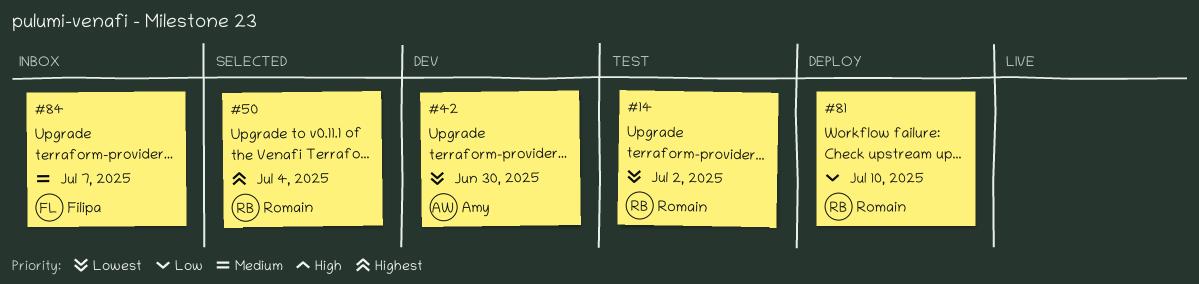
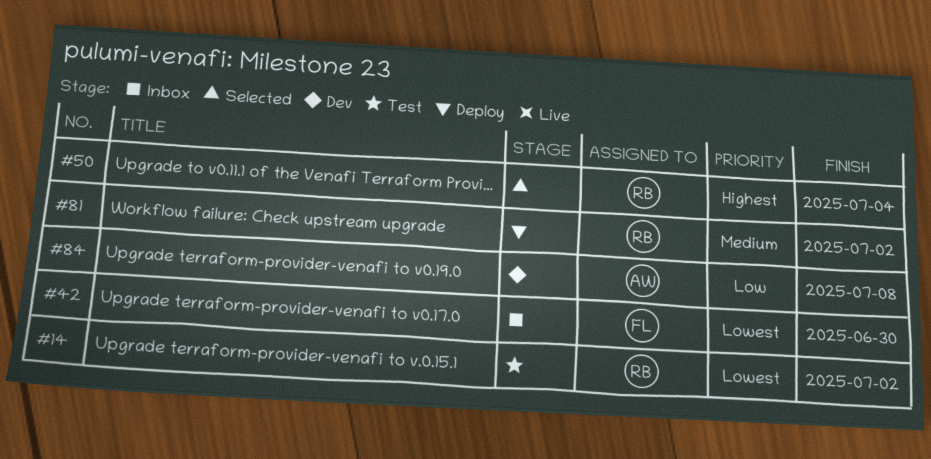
#42, status: Dev -> Inbox
#42, owner: Amy -> Filipa
#81, priority: Low -> Medium
#81, due: Jul 10 -> Jul 2
#84, status: Inbox -> Dev
#84, owner: Filipa -> Amy
#84, priority: Medium -> Low
#84, due: Jul 7 -> Jul 8

